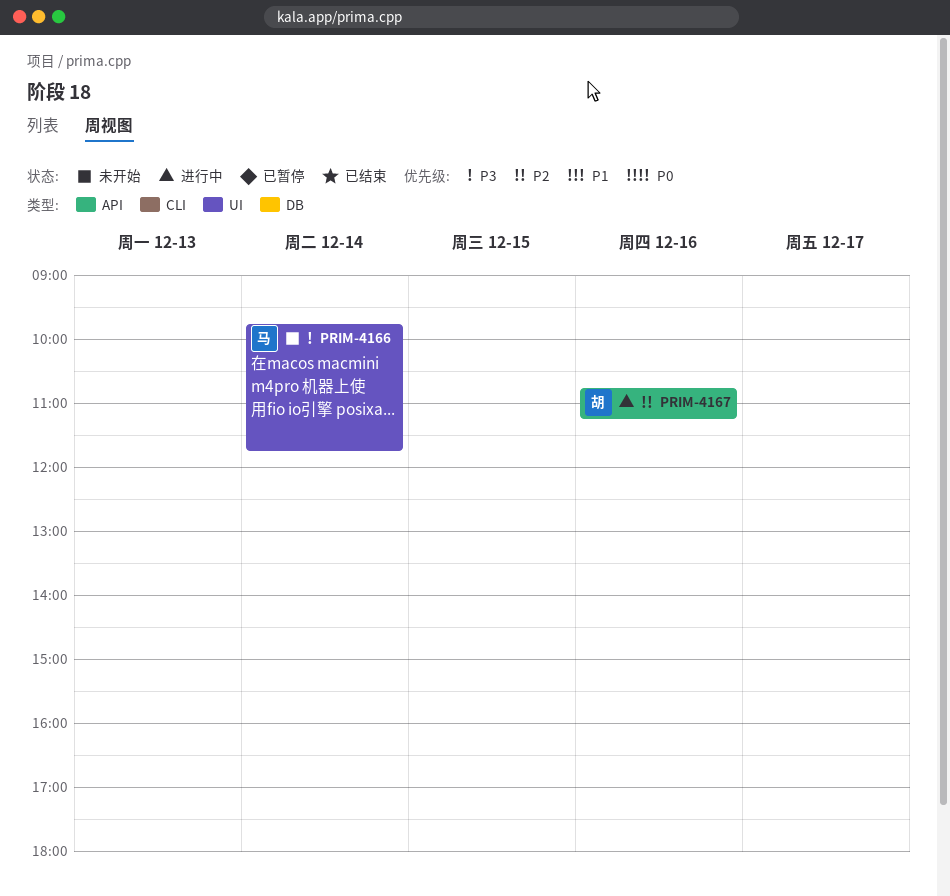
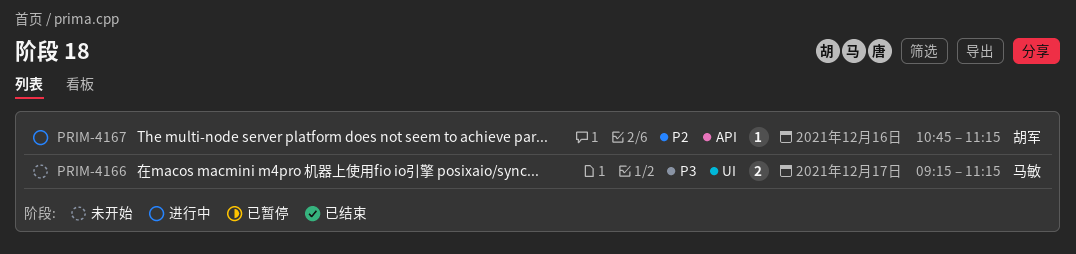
PRIM-4166, day: Dec 14 -> Dec 17
PRIM-4166, begins: 09:45 -> 09:15
PRIM-4166, ends: 11:45 -> 11:15

